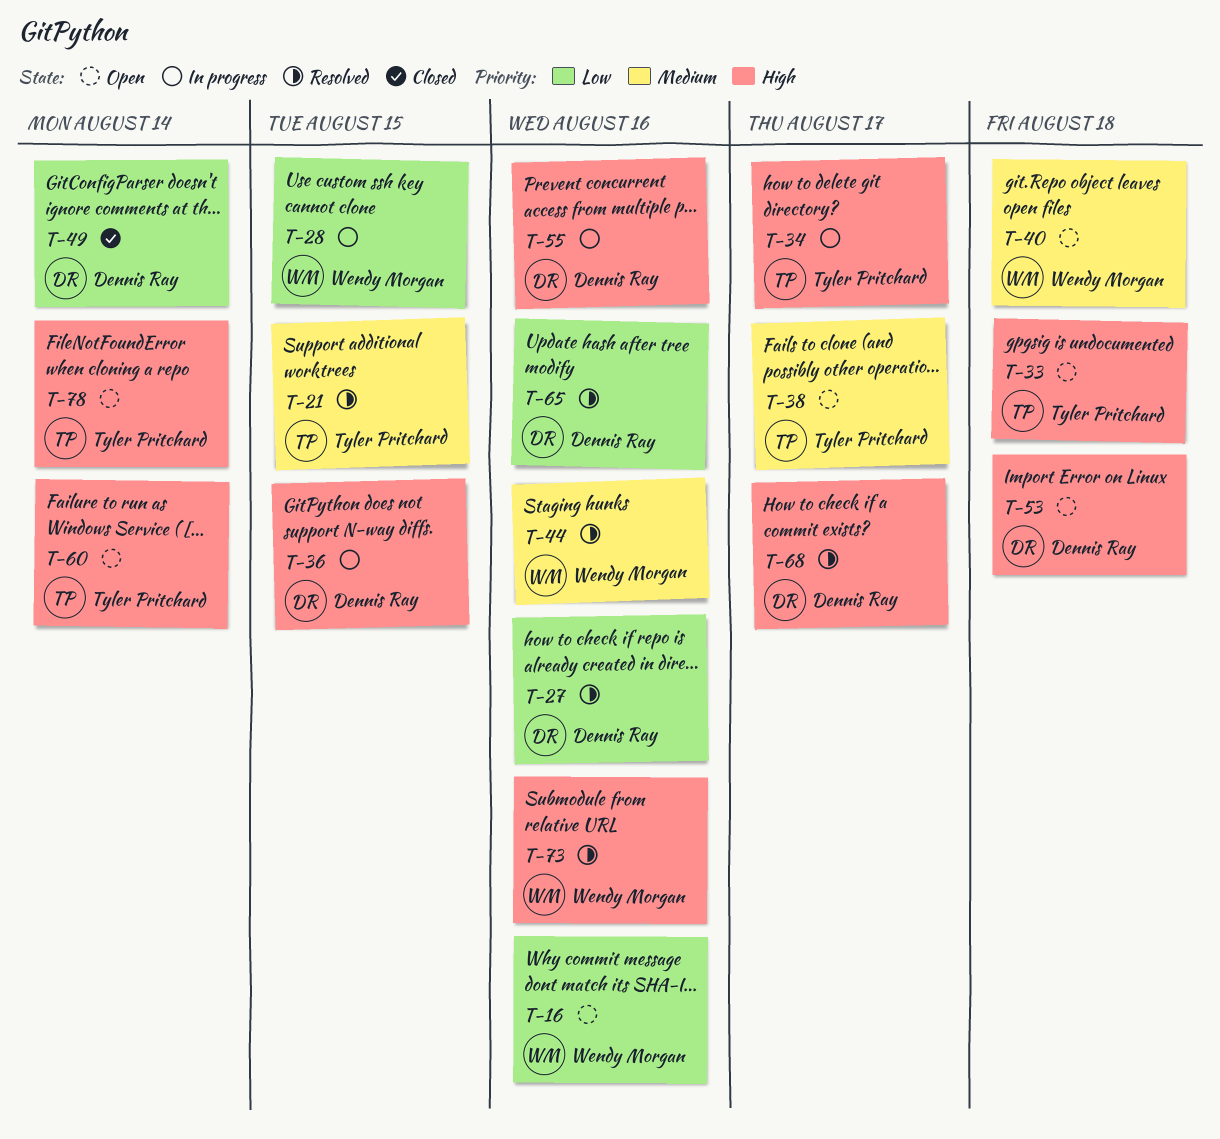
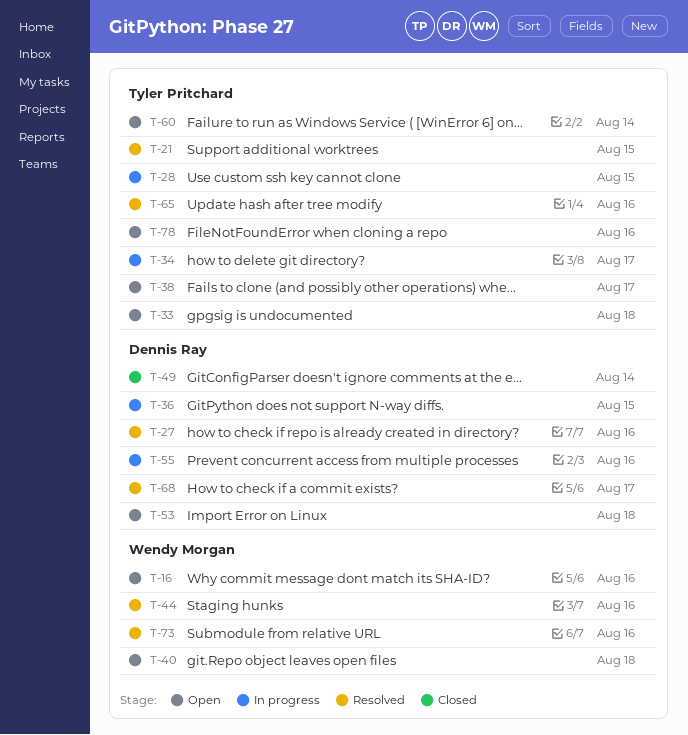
T-28, owner: Wendy Morgan -> Tyler Pritchard
T-65, owner: Dennis Ray -> Tyler Pritchard
T-78, due: Aug 14 -> Aug 16

